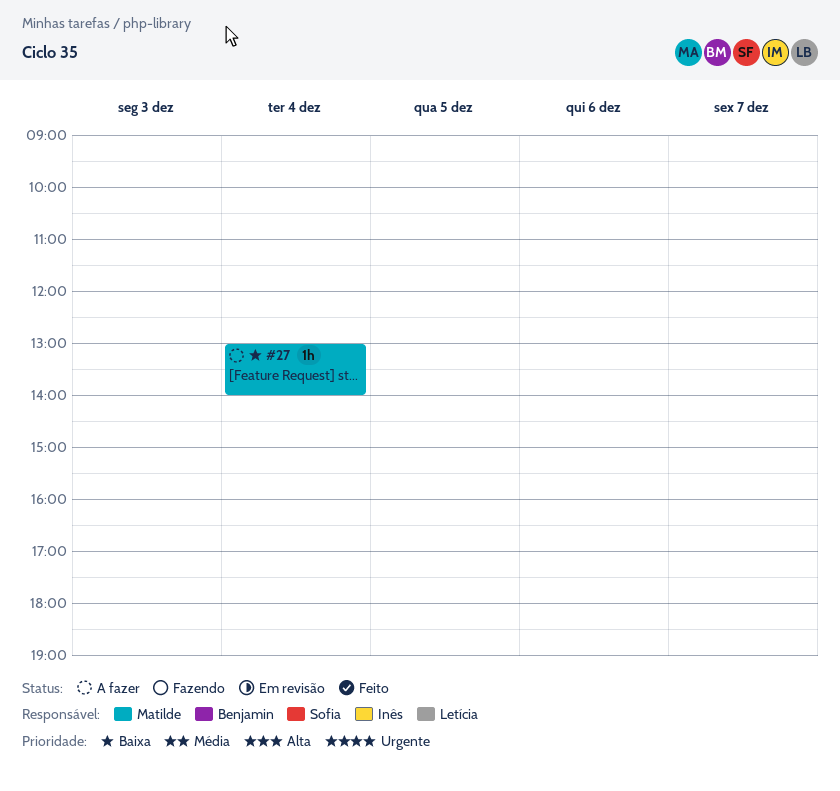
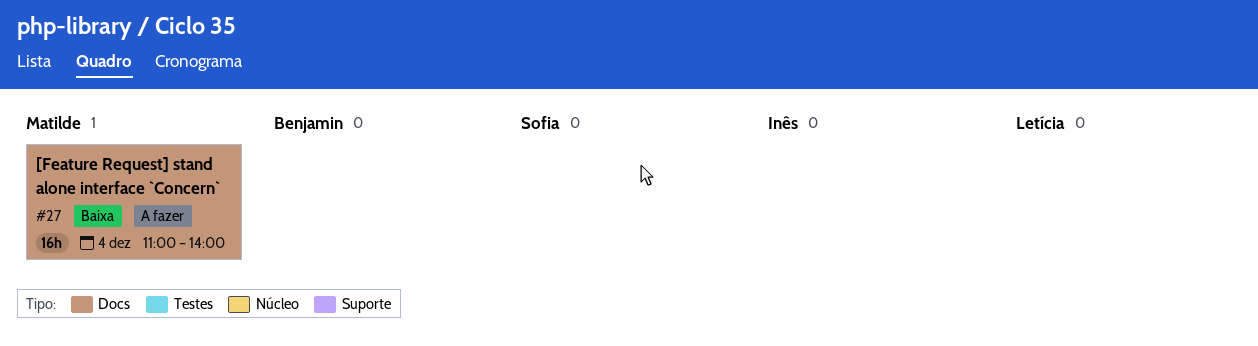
#27, estimate: 1h -> 16h
#27, begins: 13:00 -> 11:00

